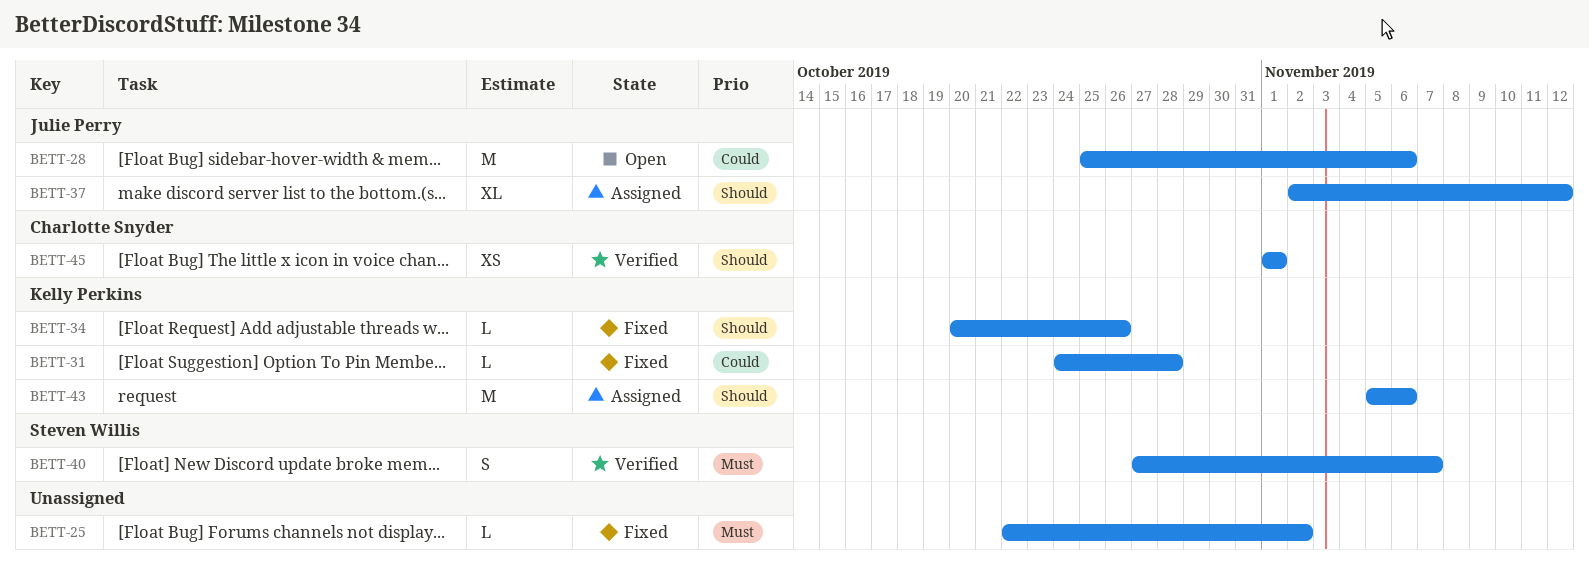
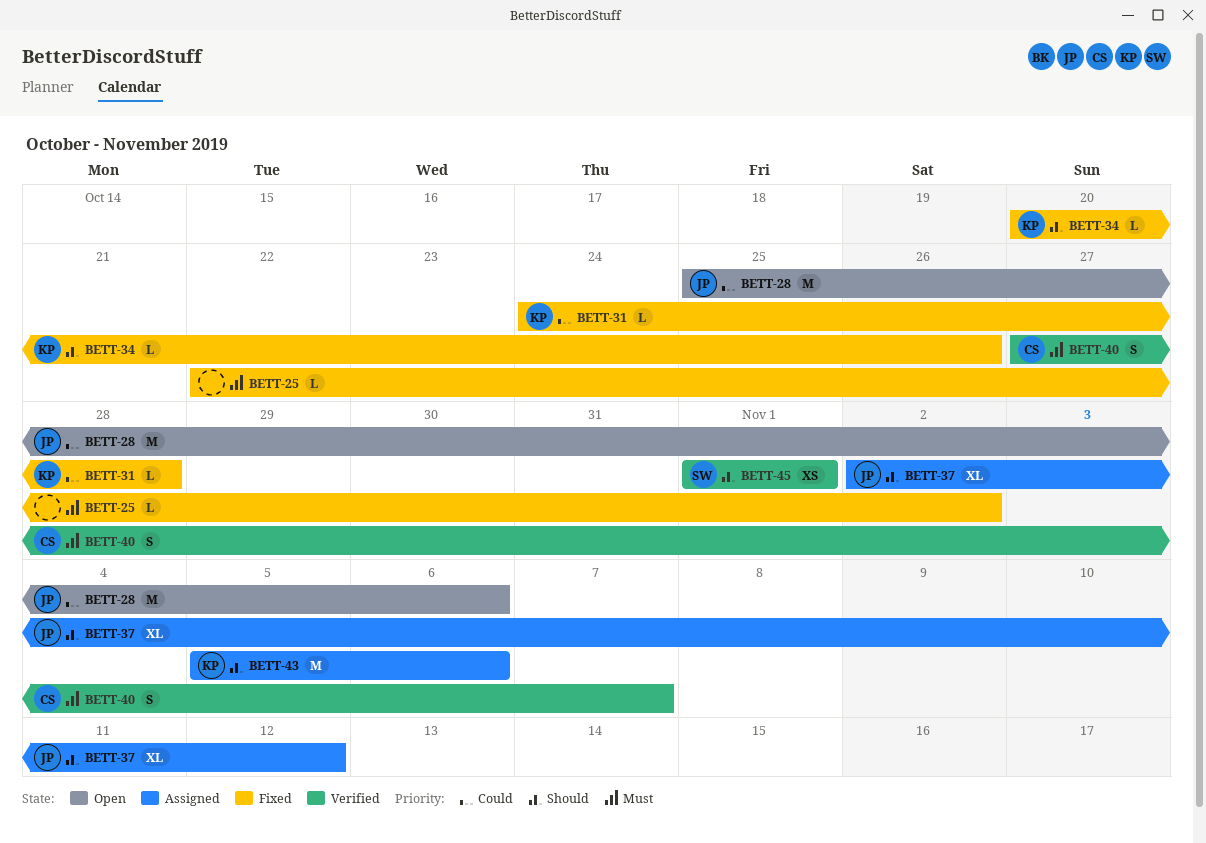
BETT-40, owner: Steven Willis -> Charlotte Snyder
BETT-45, owner: Charlotte Snyder -> Steven Willis

